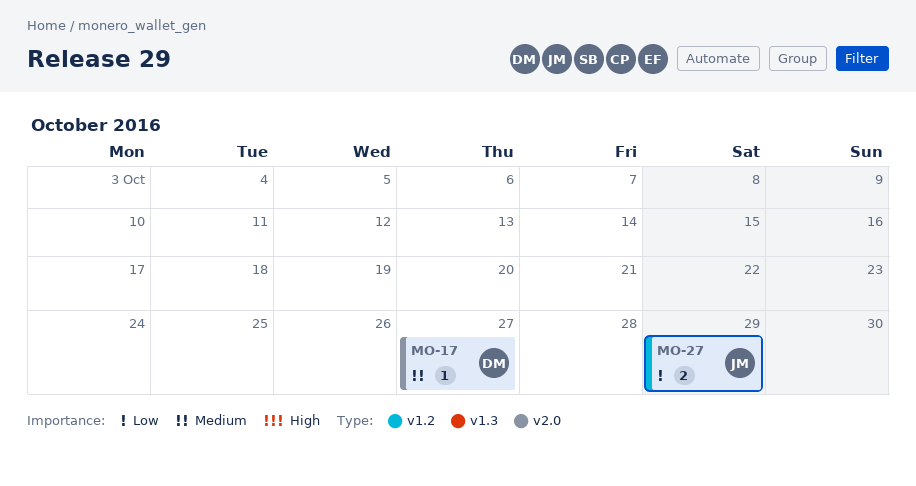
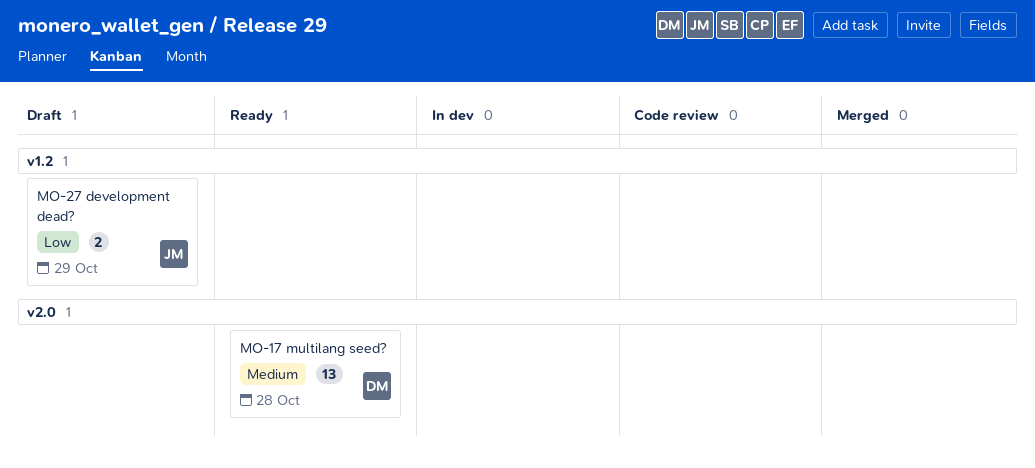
MO-17, estimate: 1 -> 13
MO-17, due: Oct 27 -> Oct 28

